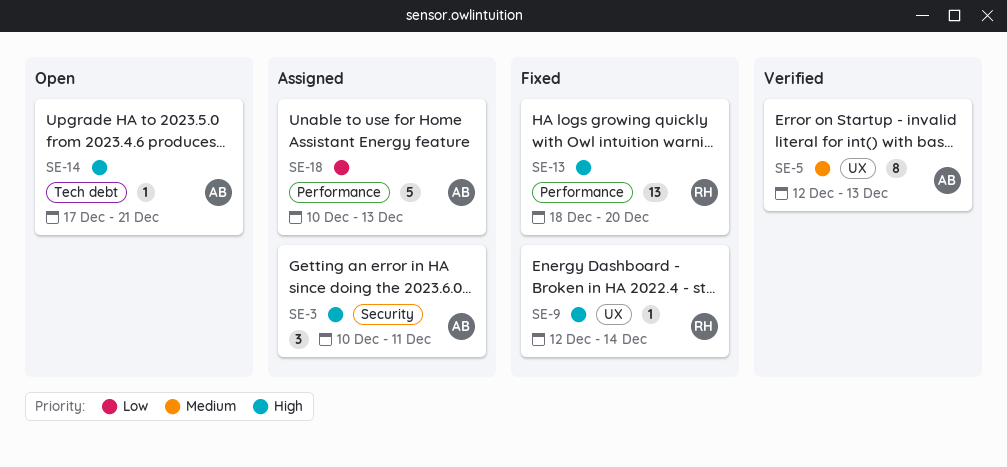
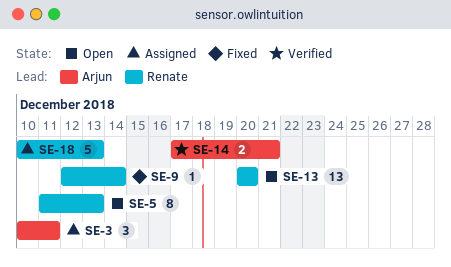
SE-5, status: Verified -> Open
SE-5, owner: Arjun -> Renate
SE-5, start: Dec 12 -> Dec 11
SE-13, status: Fixed -> Open
SE-13, start: Dec 18 -> Dec 20
SE-14, status: Open -> Verified
SE-14, estimate: 1 -> 2
SE-18, owner: Arjun -> Renate

